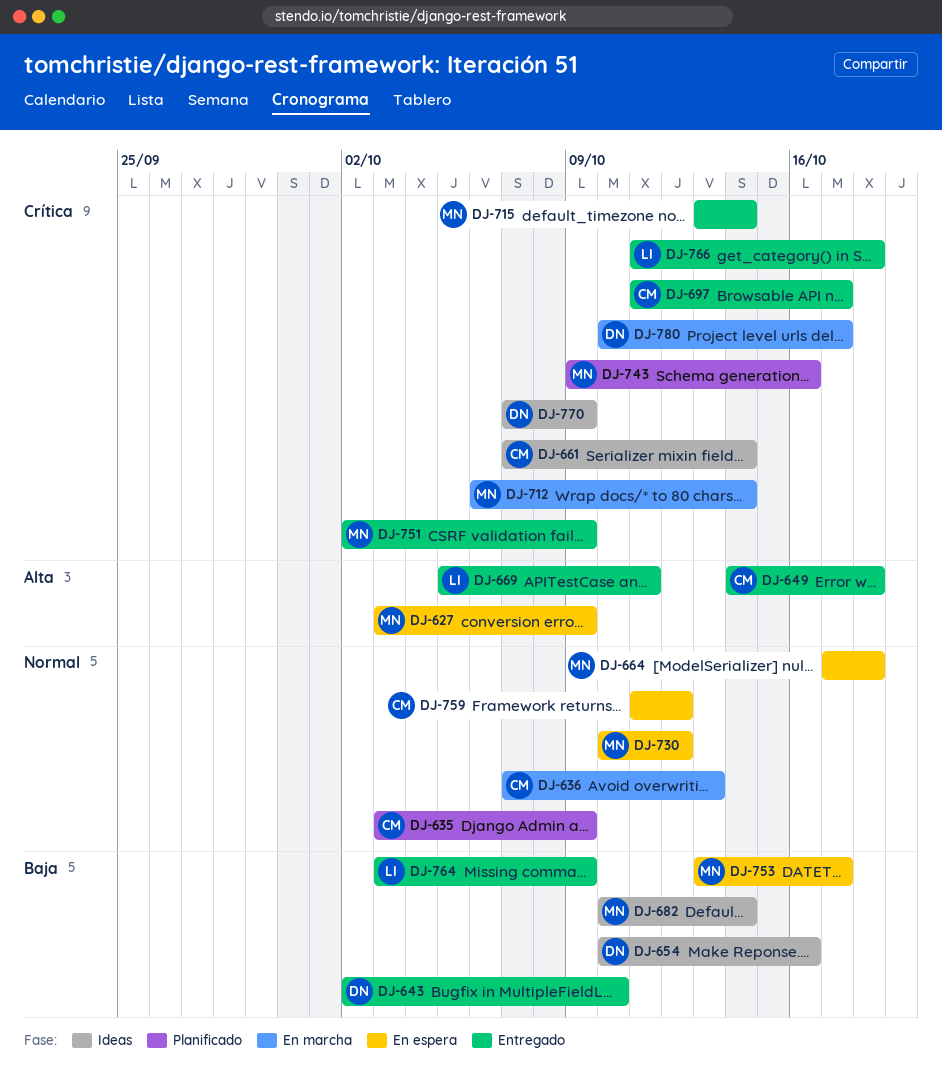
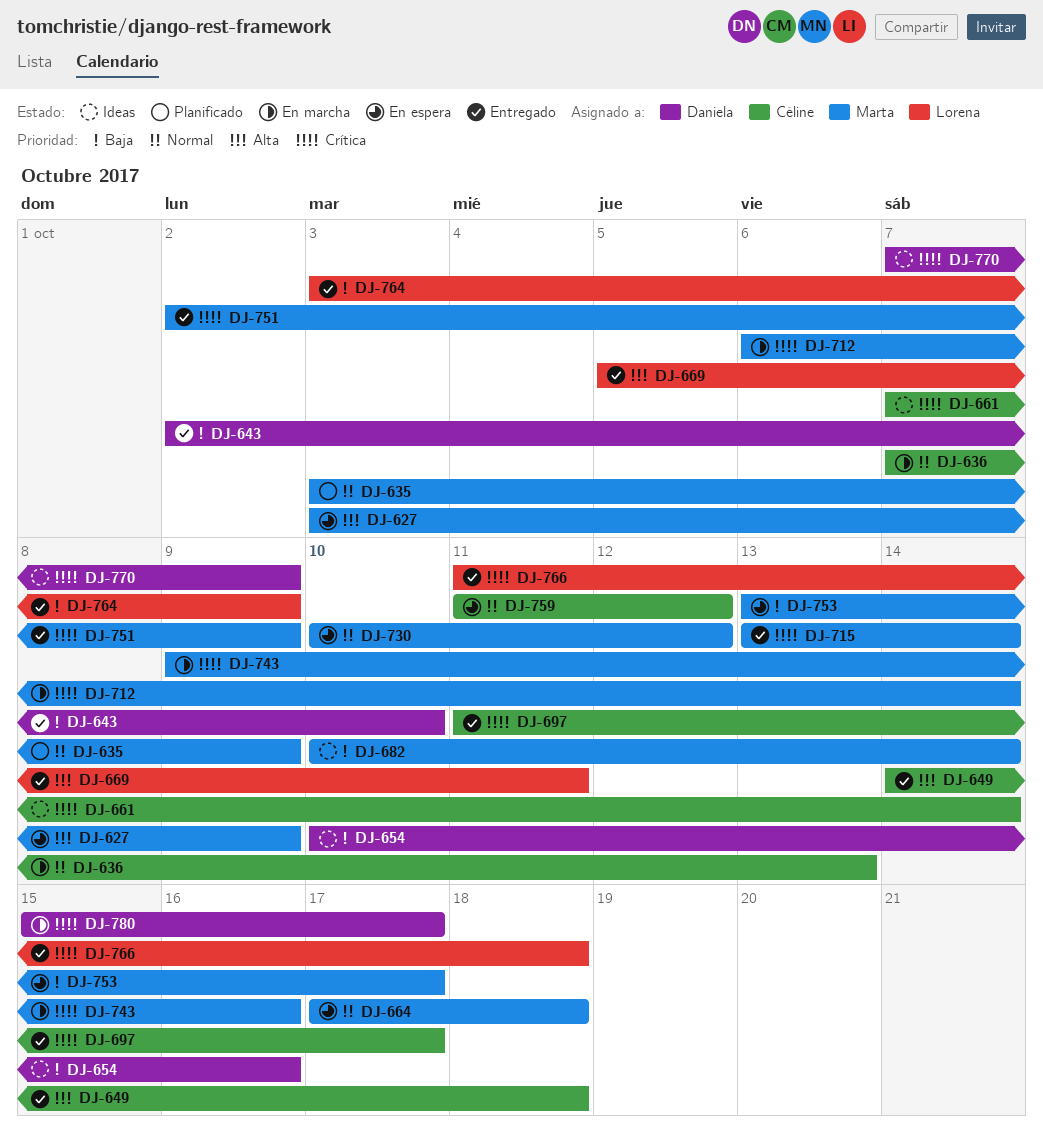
DJ-635, owner: Céline -> Marta
DJ-743, status: Planificado -> En marcha
DJ-780, start: Oct 10 -> Oct 15

